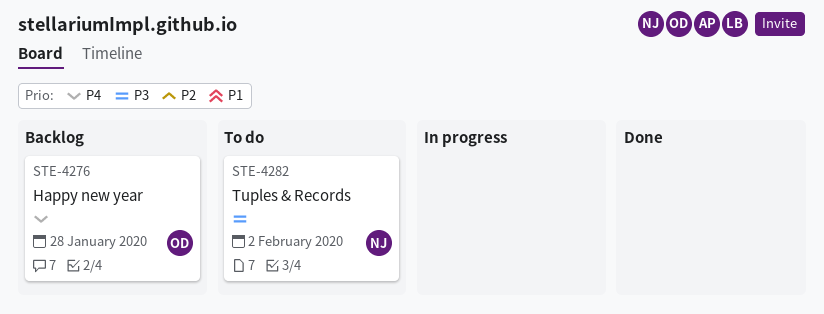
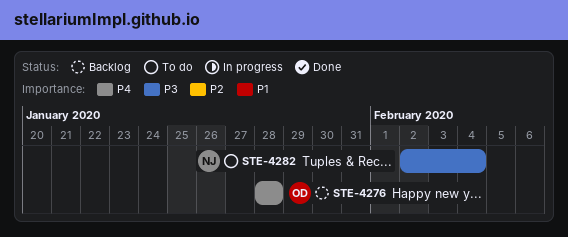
STE-4282, due: Feb 2 -> Feb 4

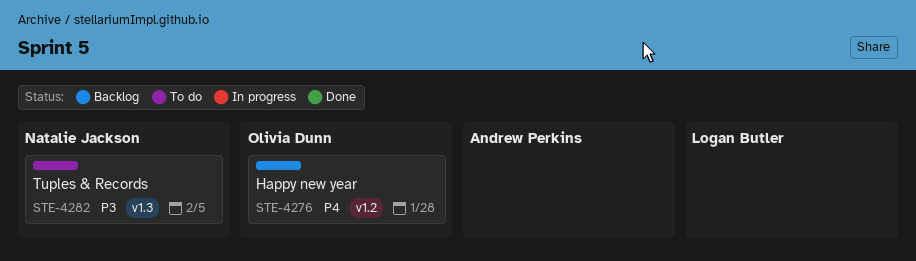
STE-4282, due: Feb 4 -> Feb 5

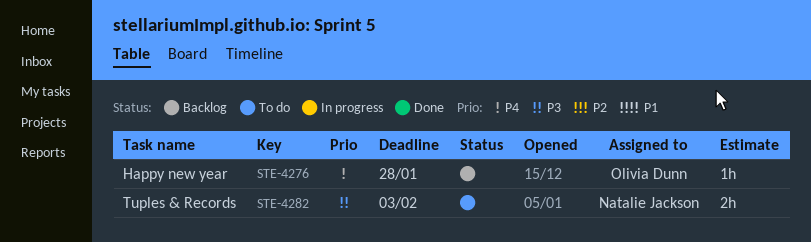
STE-4282, due: Feb 5 -> Feb 3

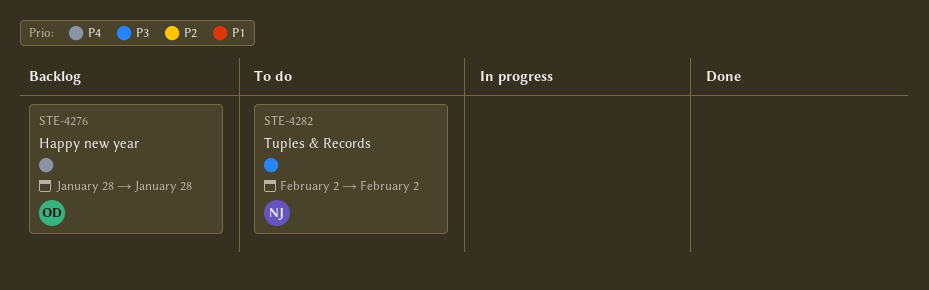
STE-4282, due: Feb 3 -> Feb 2

